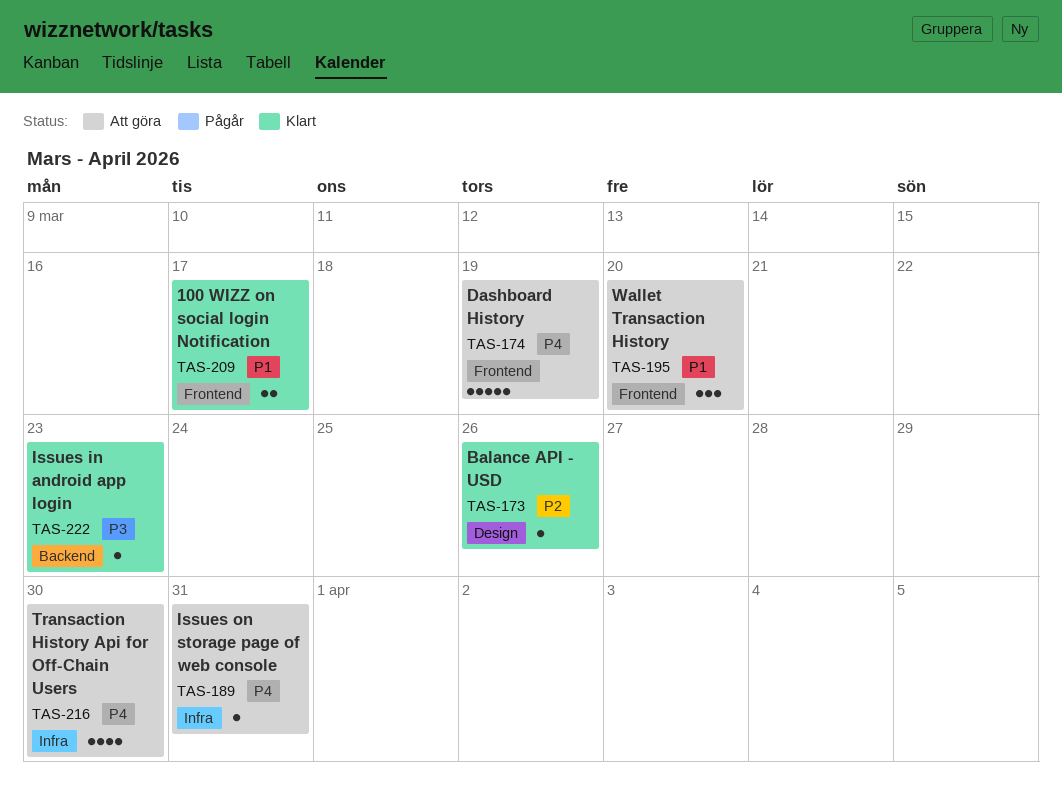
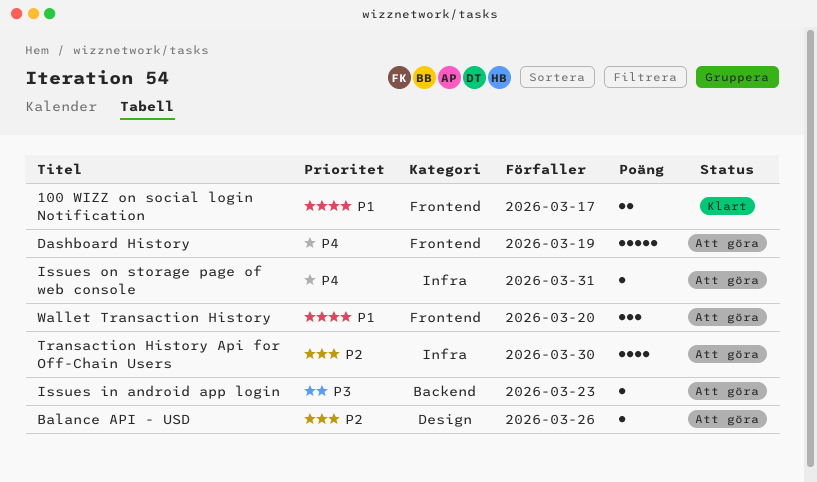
Balance API - USD, status: Klart -> Att göra
Issues in android app login, status: Klart -> Att göra
Transaction History Api for Off-Chain Users, priority: P4 -> P2

